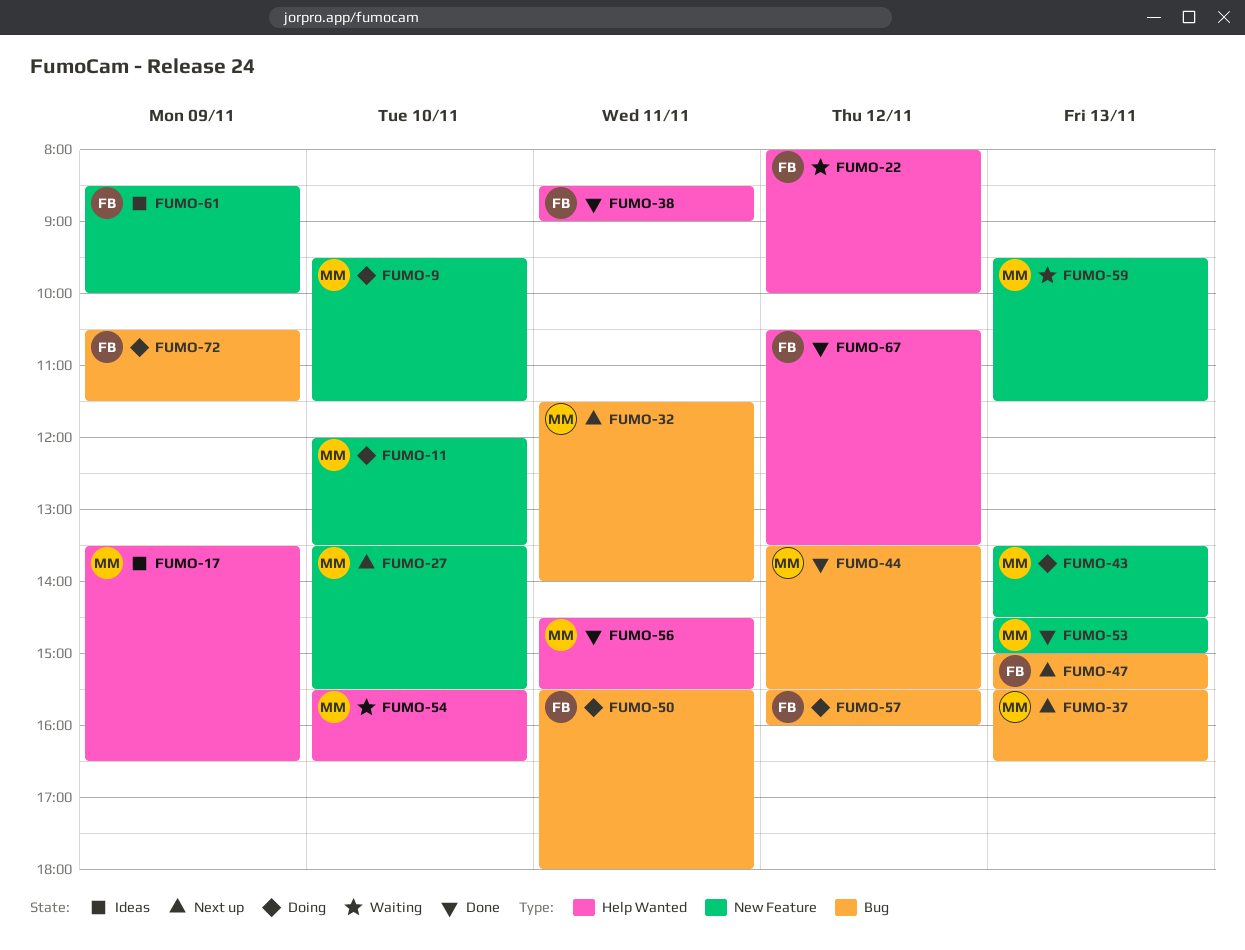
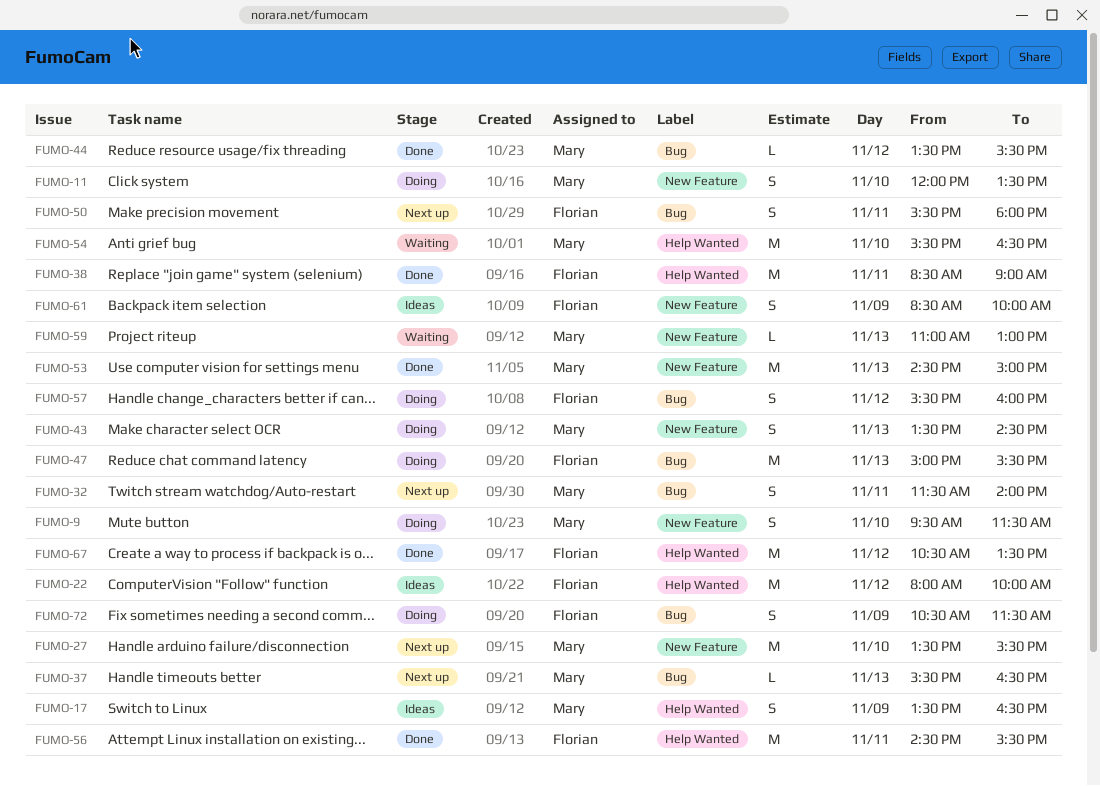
FUMO-22, status: Waiting -> Ideas
FUMO-47, status: Next up -> Doing
FUMO-50, status: Doing -> Next up
FUMO-56, owner: Mary -> Florian
FUMO-59, begins: 09:30 -> 11:00
FUMO-59, ends: 11:30 -> 13:00

